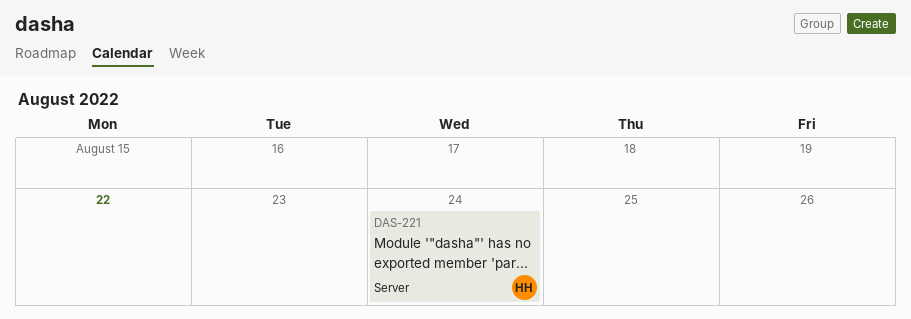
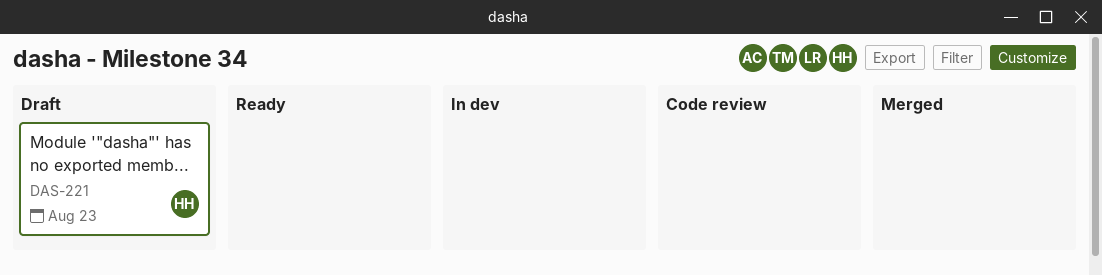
DAS-221, due: Aug 24 -> Aug 23

